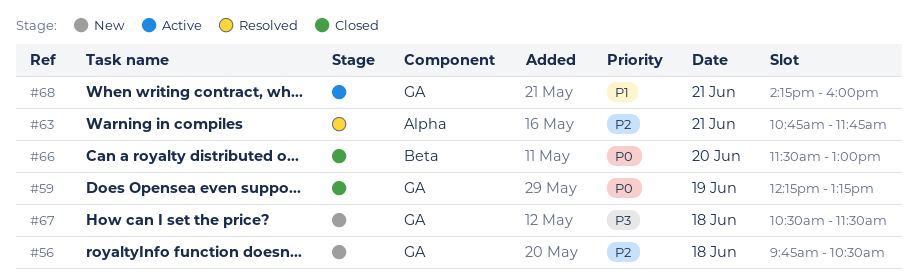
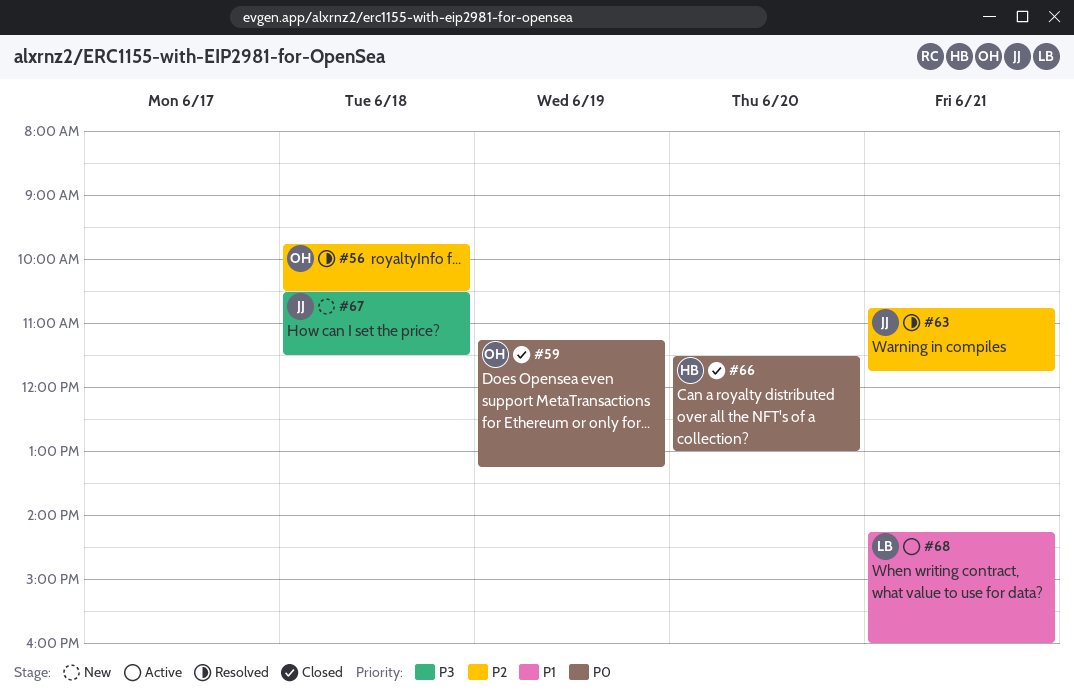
#56, status: New -> Resolved
#59, begins: 12:15 -> 11:15

